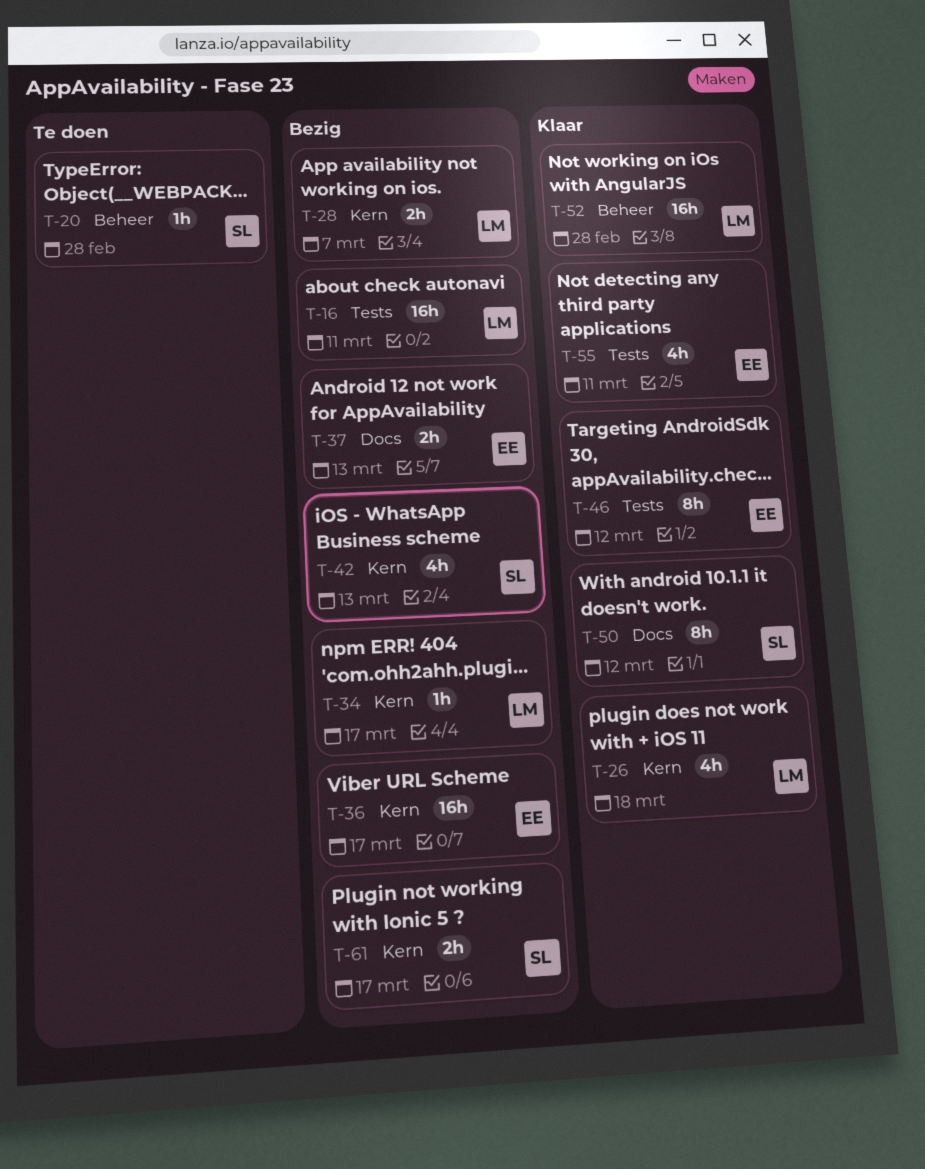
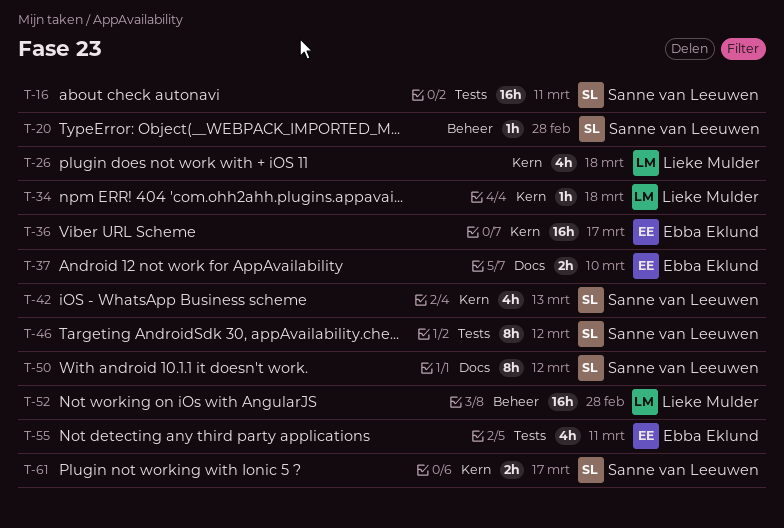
T-16, owner: Lieke Mulder -> Sanne van Leeuwen
T-28: present -> none
T-34, due: Mar 17 -> Mar 18
T-37, due: Mar 13 -> Mar 10
T-46, owner: Ebba Eklund -> Sanne van Leeuwen

